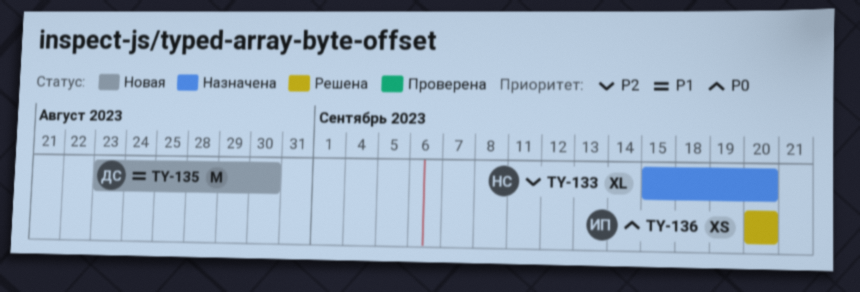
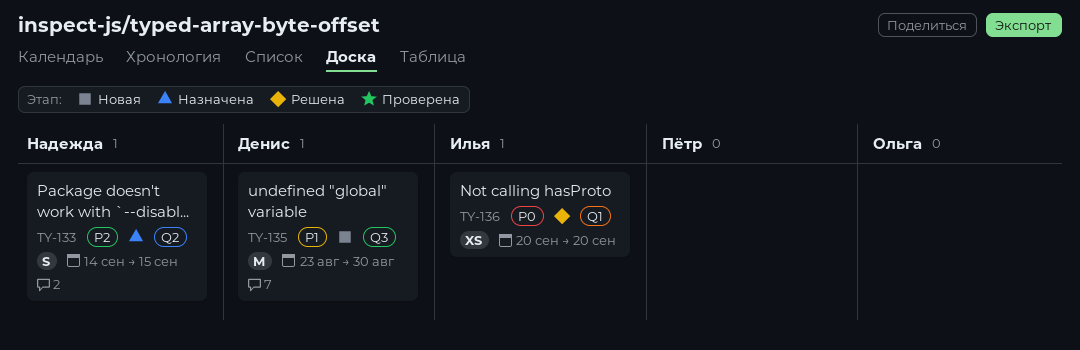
TY-133, estimate: XL -> S
TY-133, start: Sep 15 -> Sep 14
TY-133, due: Sep 20 -> Sep 15

